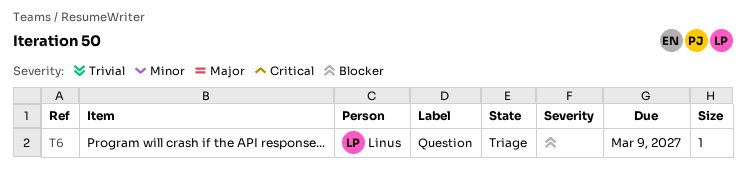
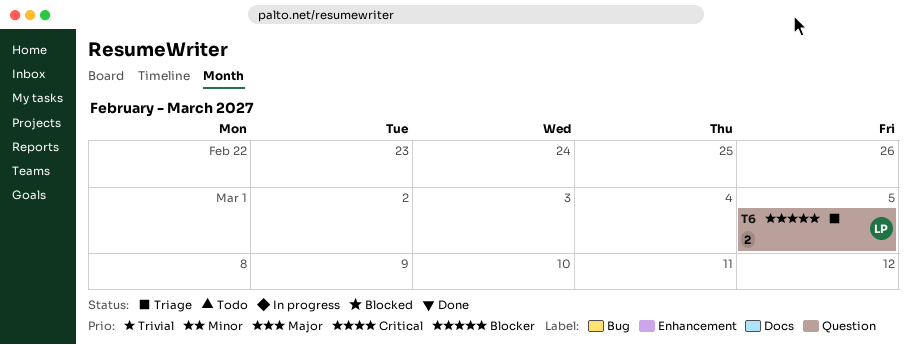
T6, estimate: 1 -> 2
T6, due: Mar 9 -> Mar 5

